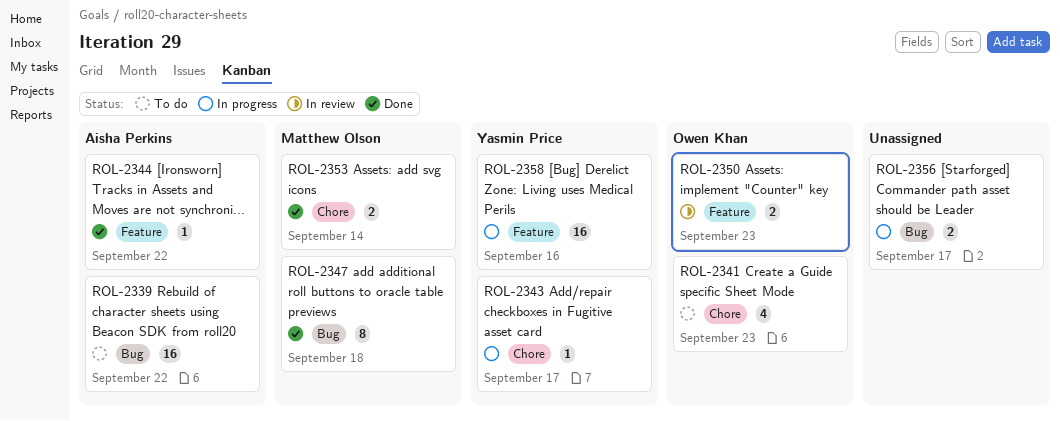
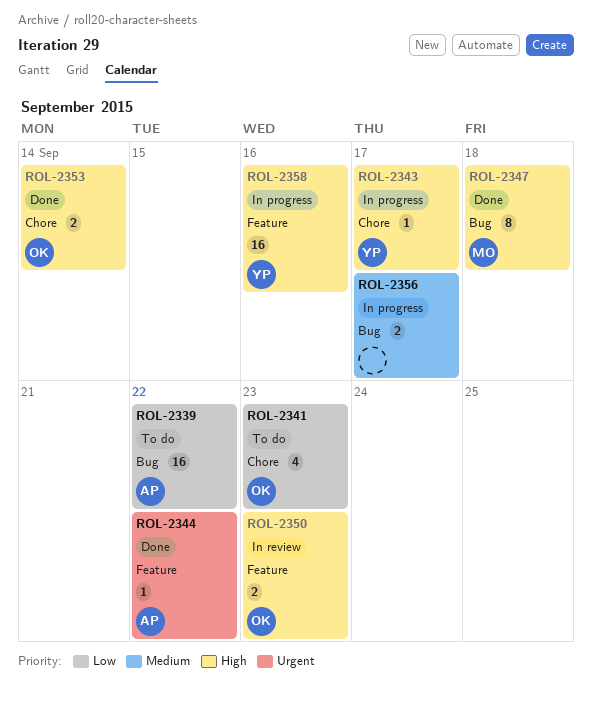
ROL-2353, owner: Matthew Olson -> Owen Khan

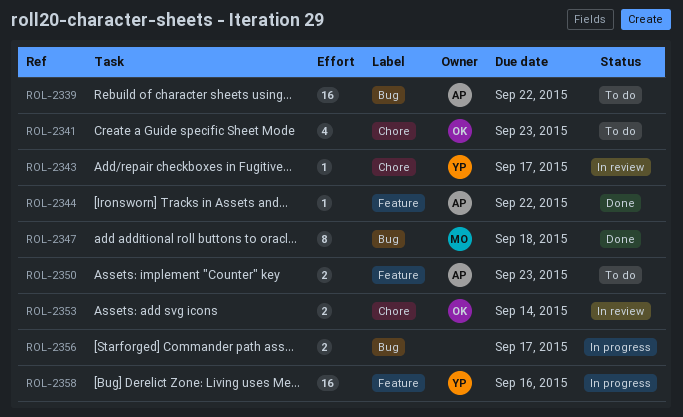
ROL-2343, status: In progress -> In review
ROL-2350, status: In review -> To do
ROL-2350, owner: OK -> AP
ROL-2353, status: Done -> In review

